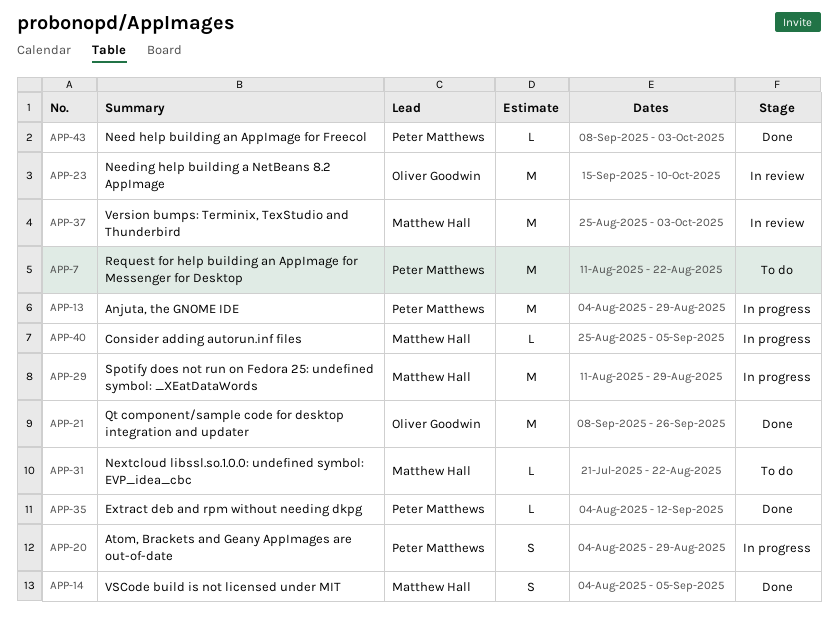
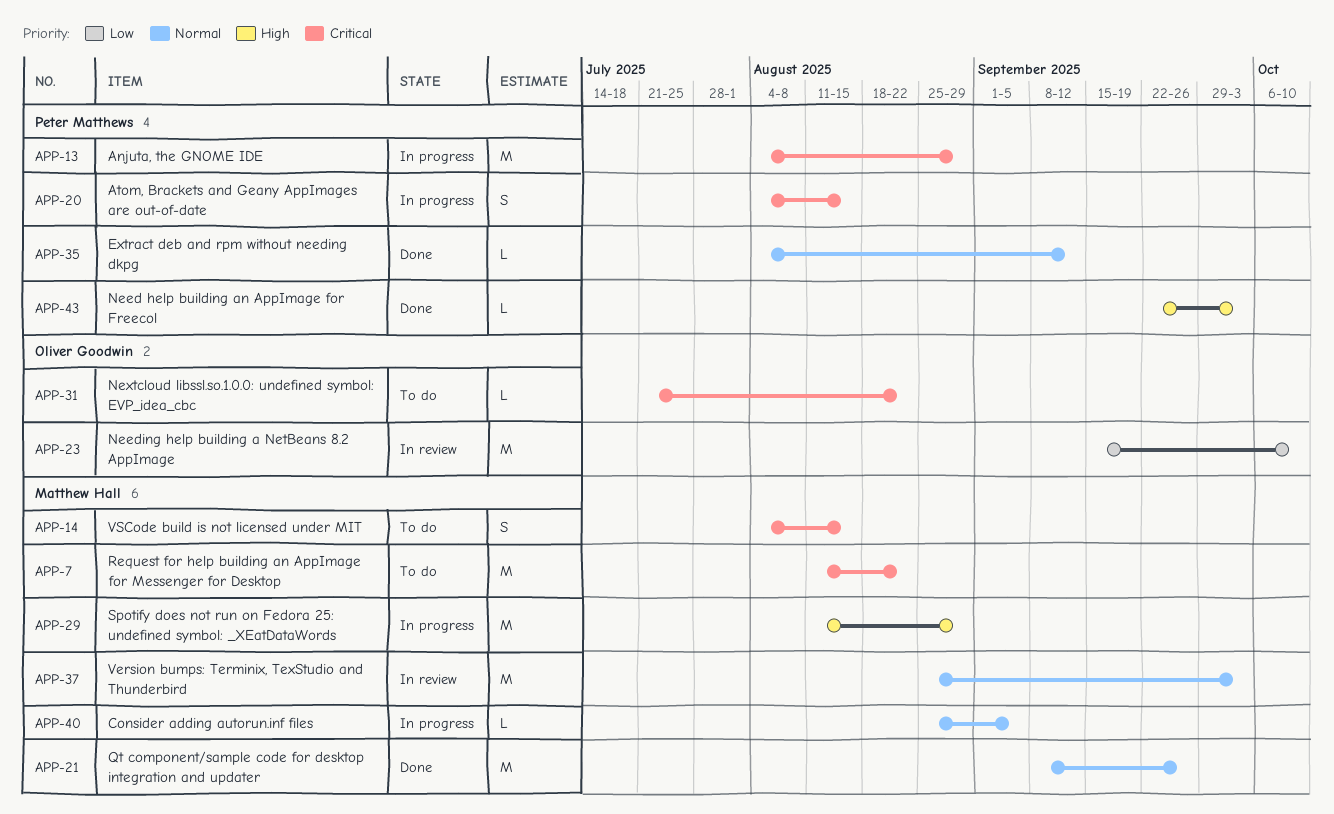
APP-7, owner: Peter Matthews -> Matthew Hall
APP-14, status: Done -> To do
APP-14, due: Sep 5 -> Aug 15
APP-20, due: Aug 29 -> Aug 15
APP-21, owner: Oliver Goodwin -> Matthew Hall
APP-31, owner: Matthew Hall -> Oliver Goodwin
APP-43, start: Sep 8 -> Sep 22

